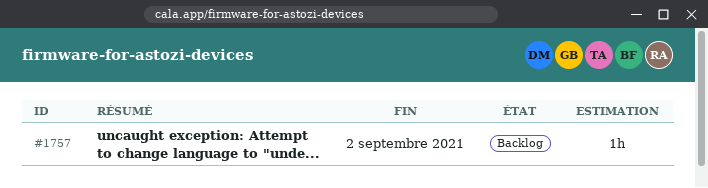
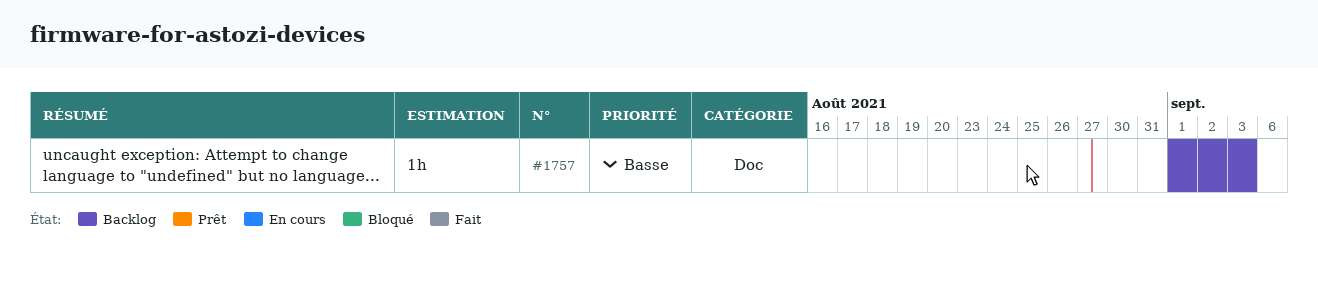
#1757, due: Sep 2 -> Sep 3

